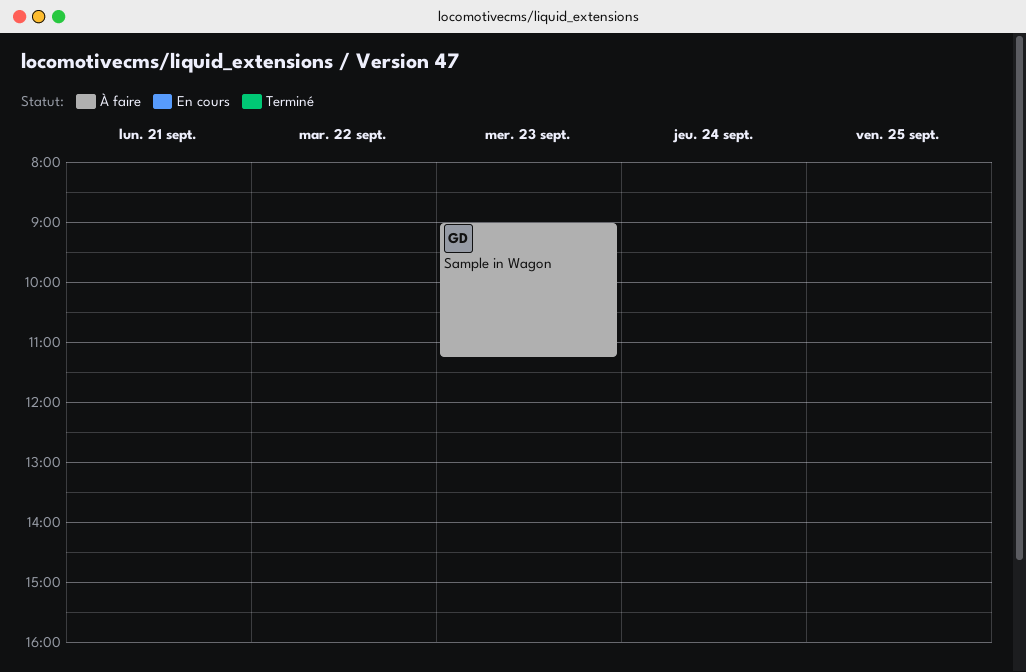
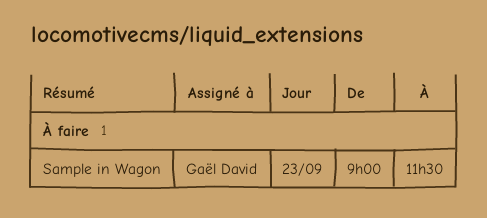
Sample in Wagon, ends: 11:15 -> 11:30

